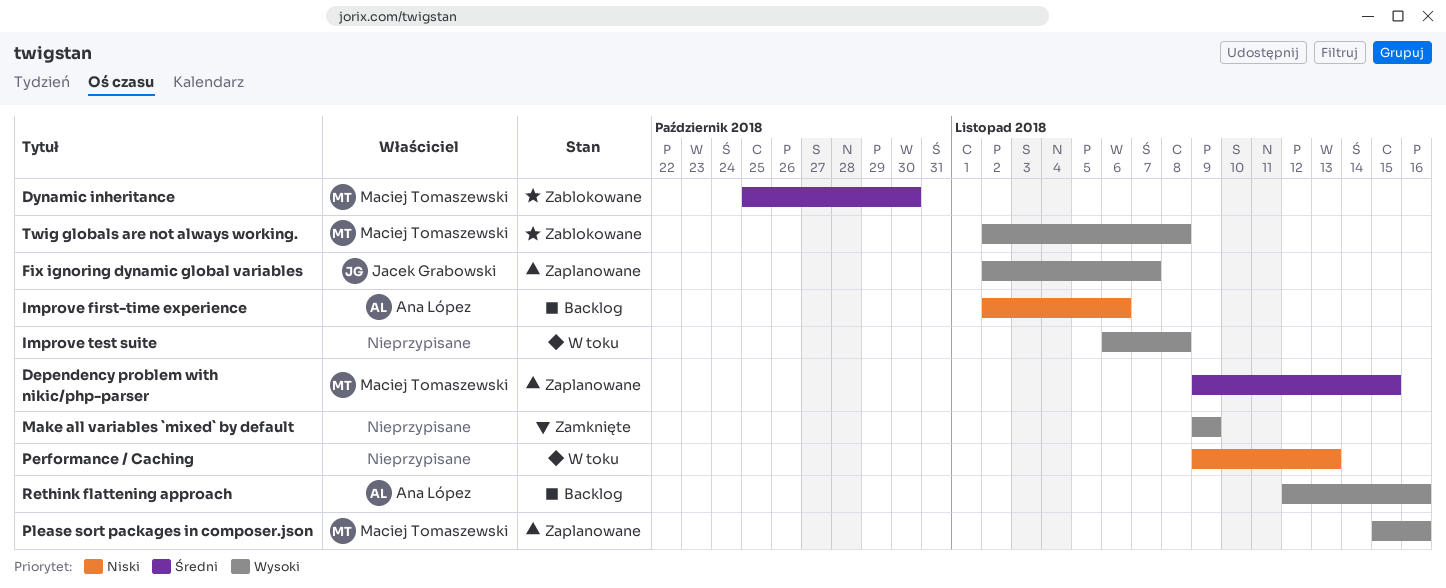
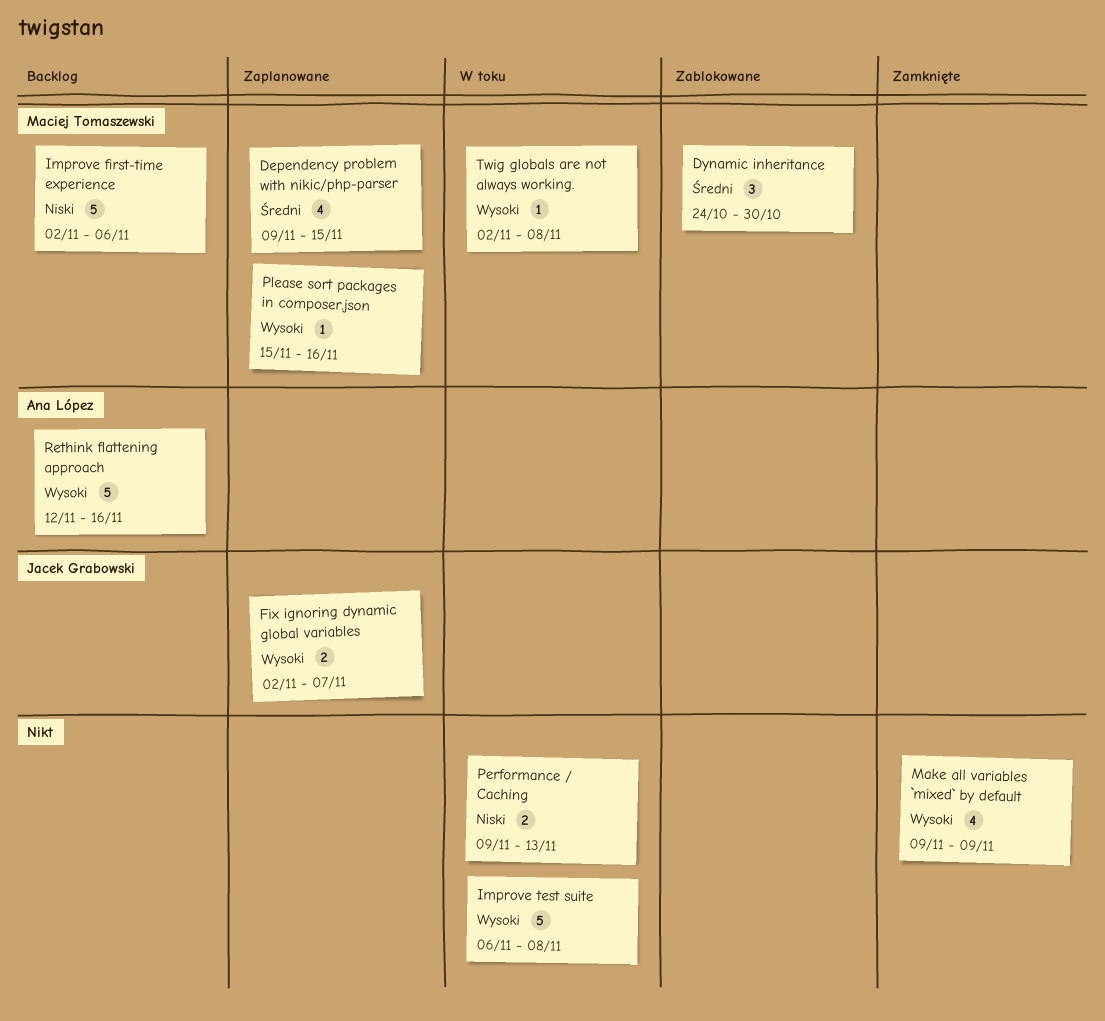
Dynamic inheritance, start: Oct 25 -> Oct 24
Improve first-time experience, owner: Ana López -> Maciej Tomaszewski
Twig globals are not always working., status: Zablokowane -> W toku

